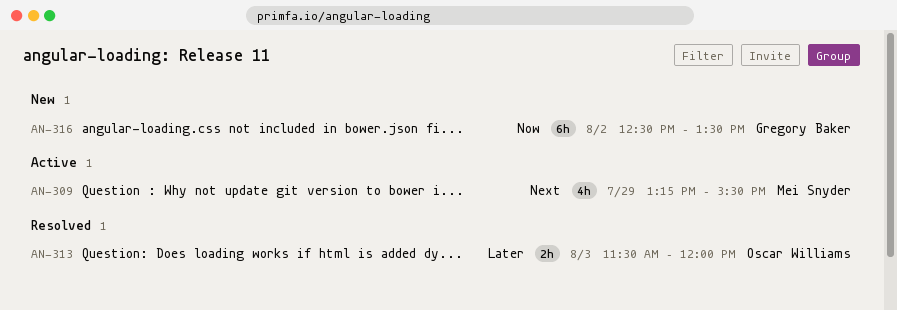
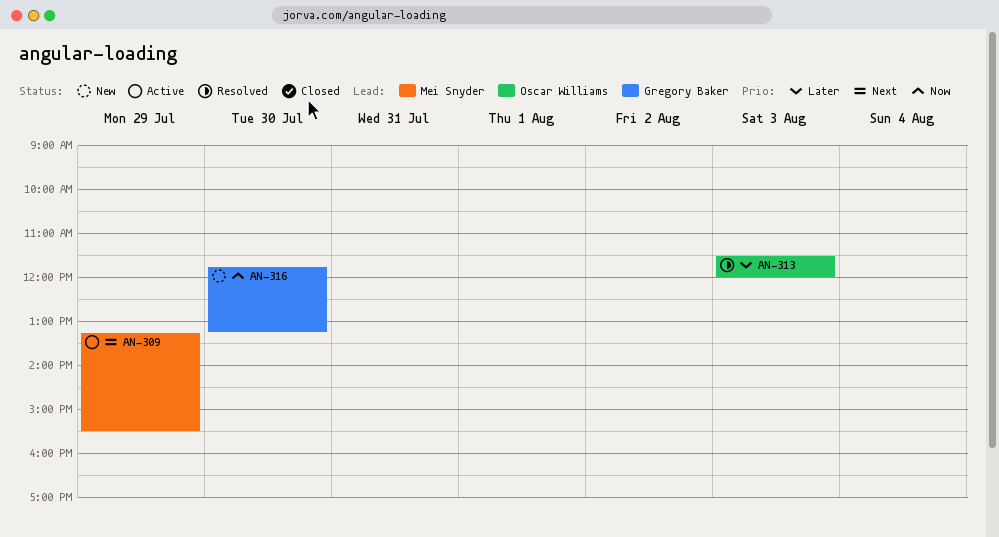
AN-316, day: Aug 2 -> Jul 30
AN-316, begins: 12:30 -> 11:45
AN-316, ends: 13:30 -> 13:15

